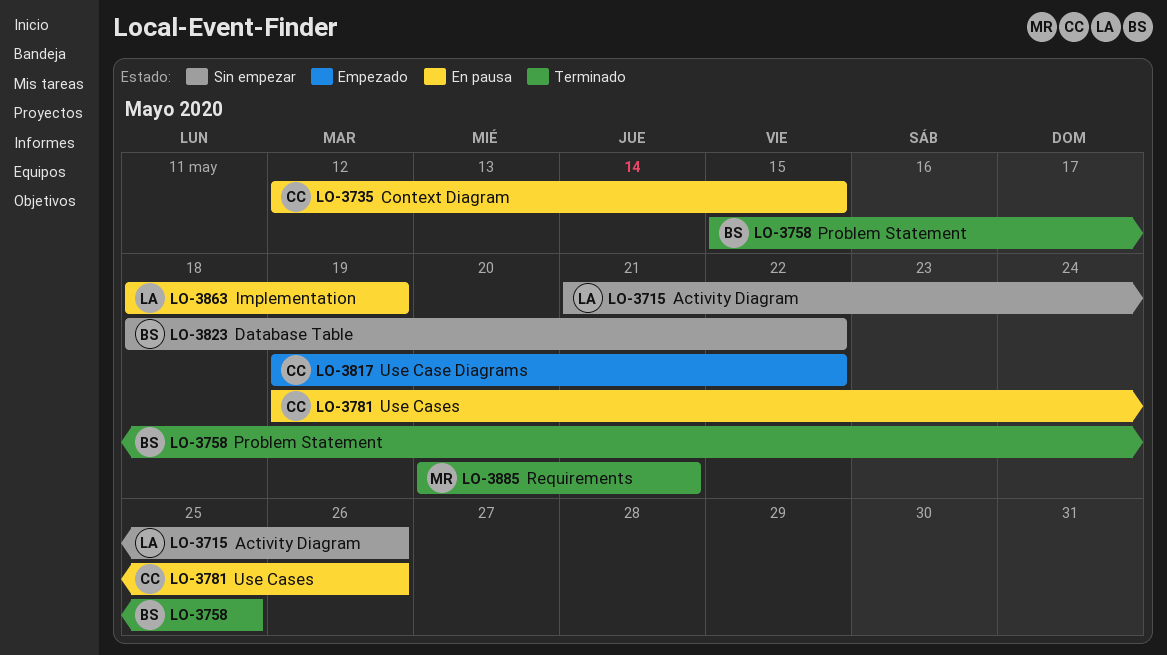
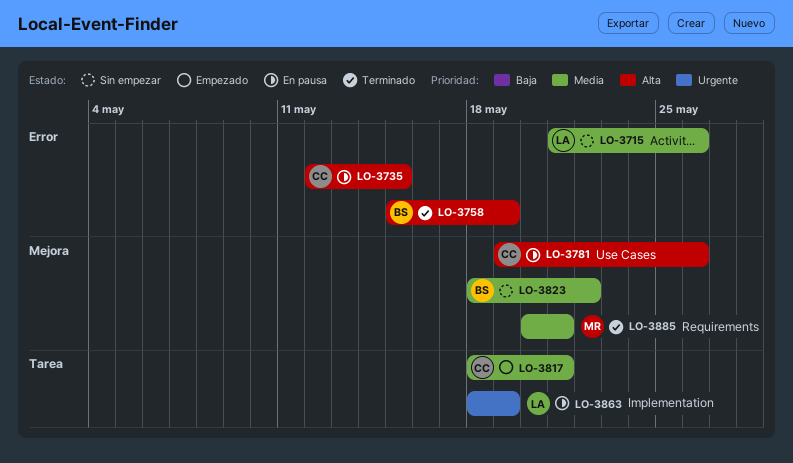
LO-3758, due: May 25 -> May 19
LO-3817, start: May 19 -> May 18
LO-3817, due: May 22 -> May 21

